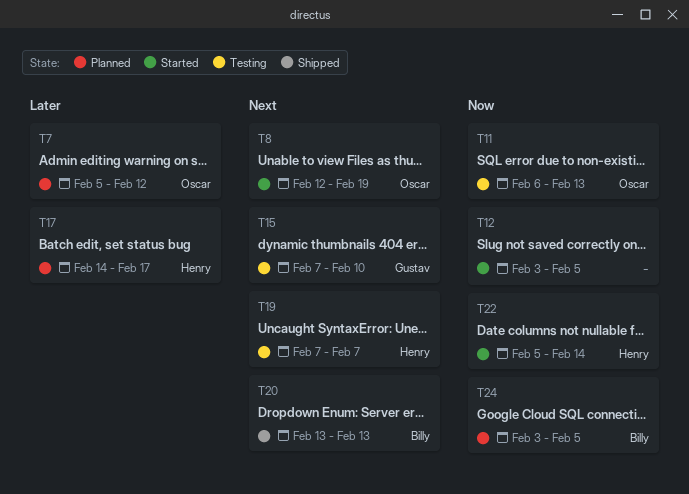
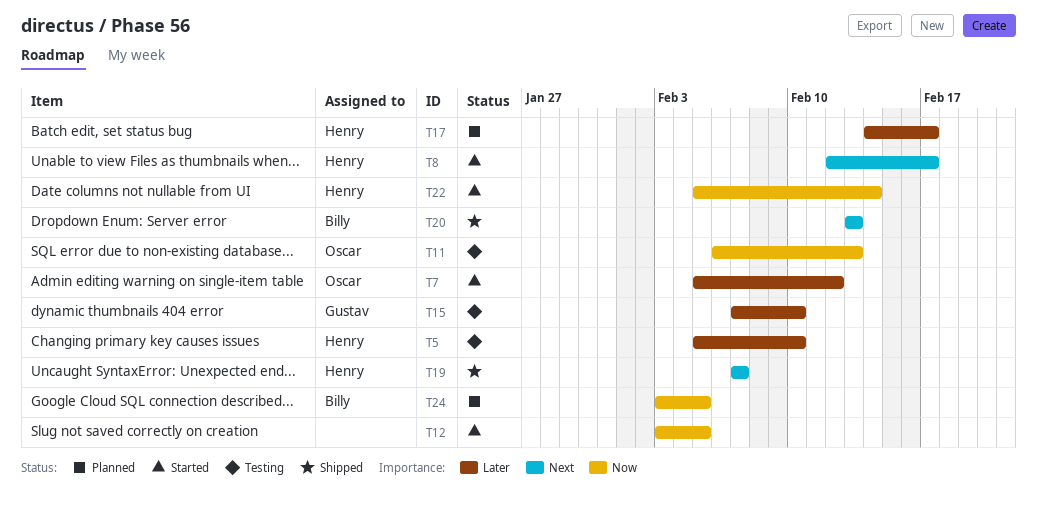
T5: none -> present
T7, status: Planned -> Started
T8, owner: Oscar -> Henry
T8, due: Feb 19 -> Feb 17
T15, priority: Next -> Later
T19, status: Testing -> Shipped

